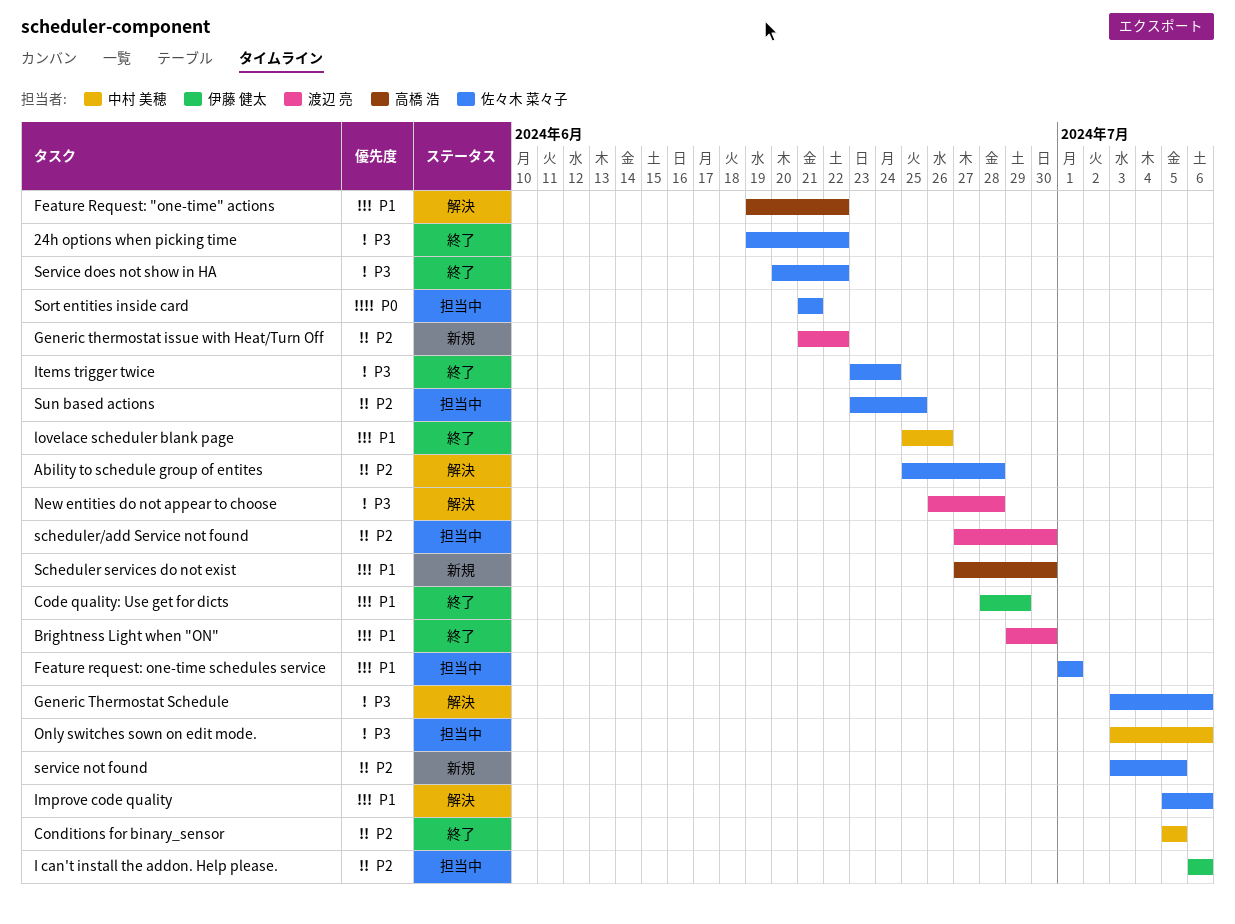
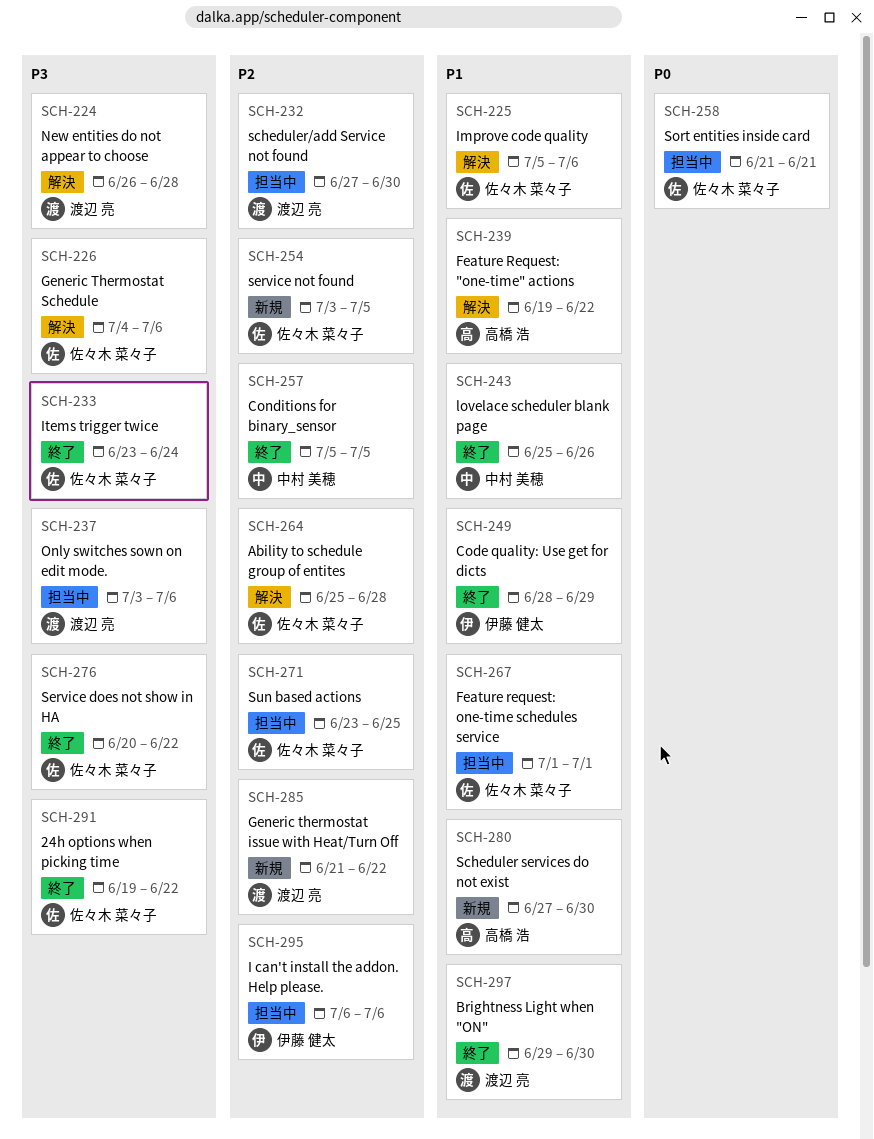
Generic Thermostat Schedule, start: Jul 3 -> Jul 4
Only switches sown on edit mode., owner: 中村 美穂 -> 渡辺 亮

